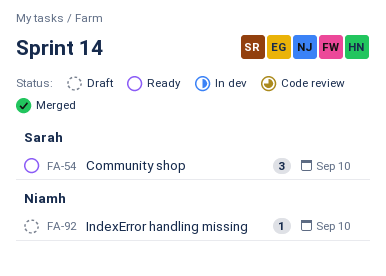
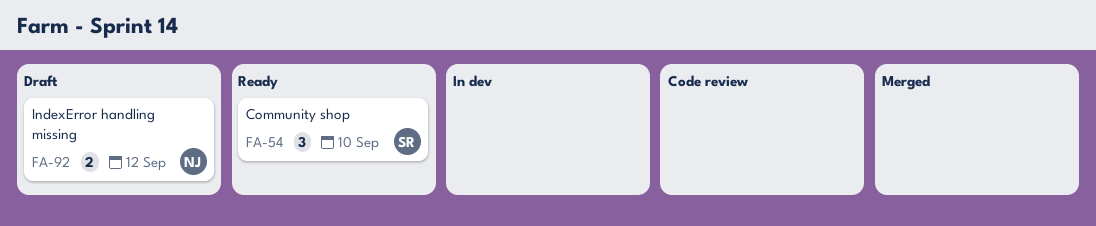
FA-92, estimate: 1 -> 2
FA-92, due: Sep 10 -> Sep 12

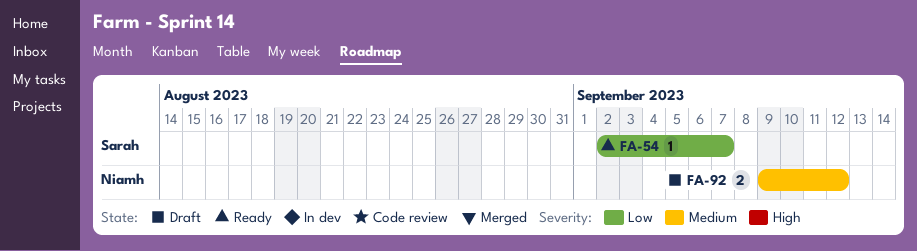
FA-54, estimate: 3 -> 1
FA-54, due: Sep 10 -> Sep 7

